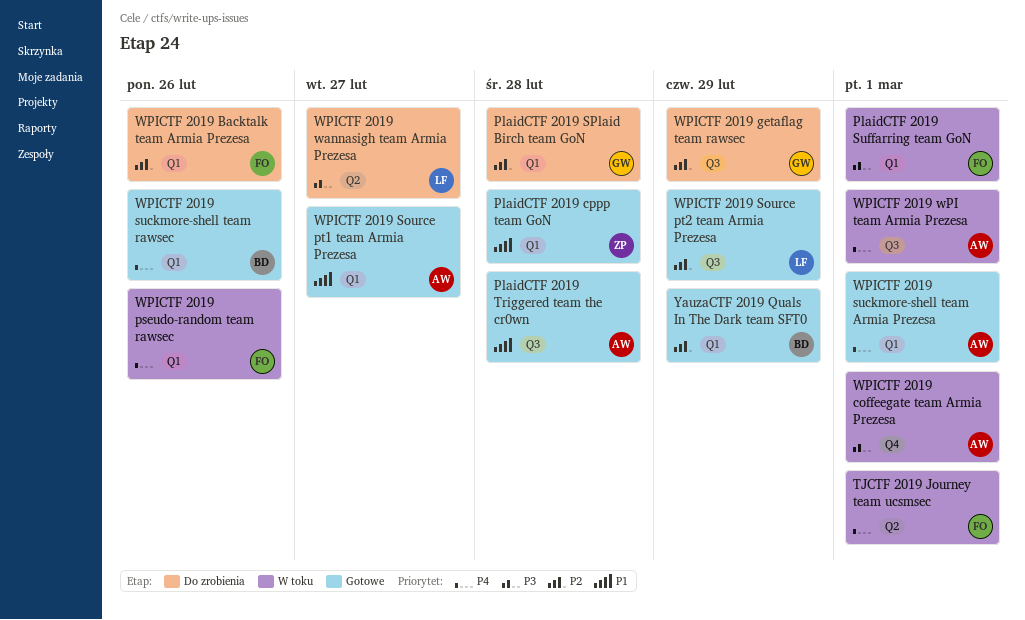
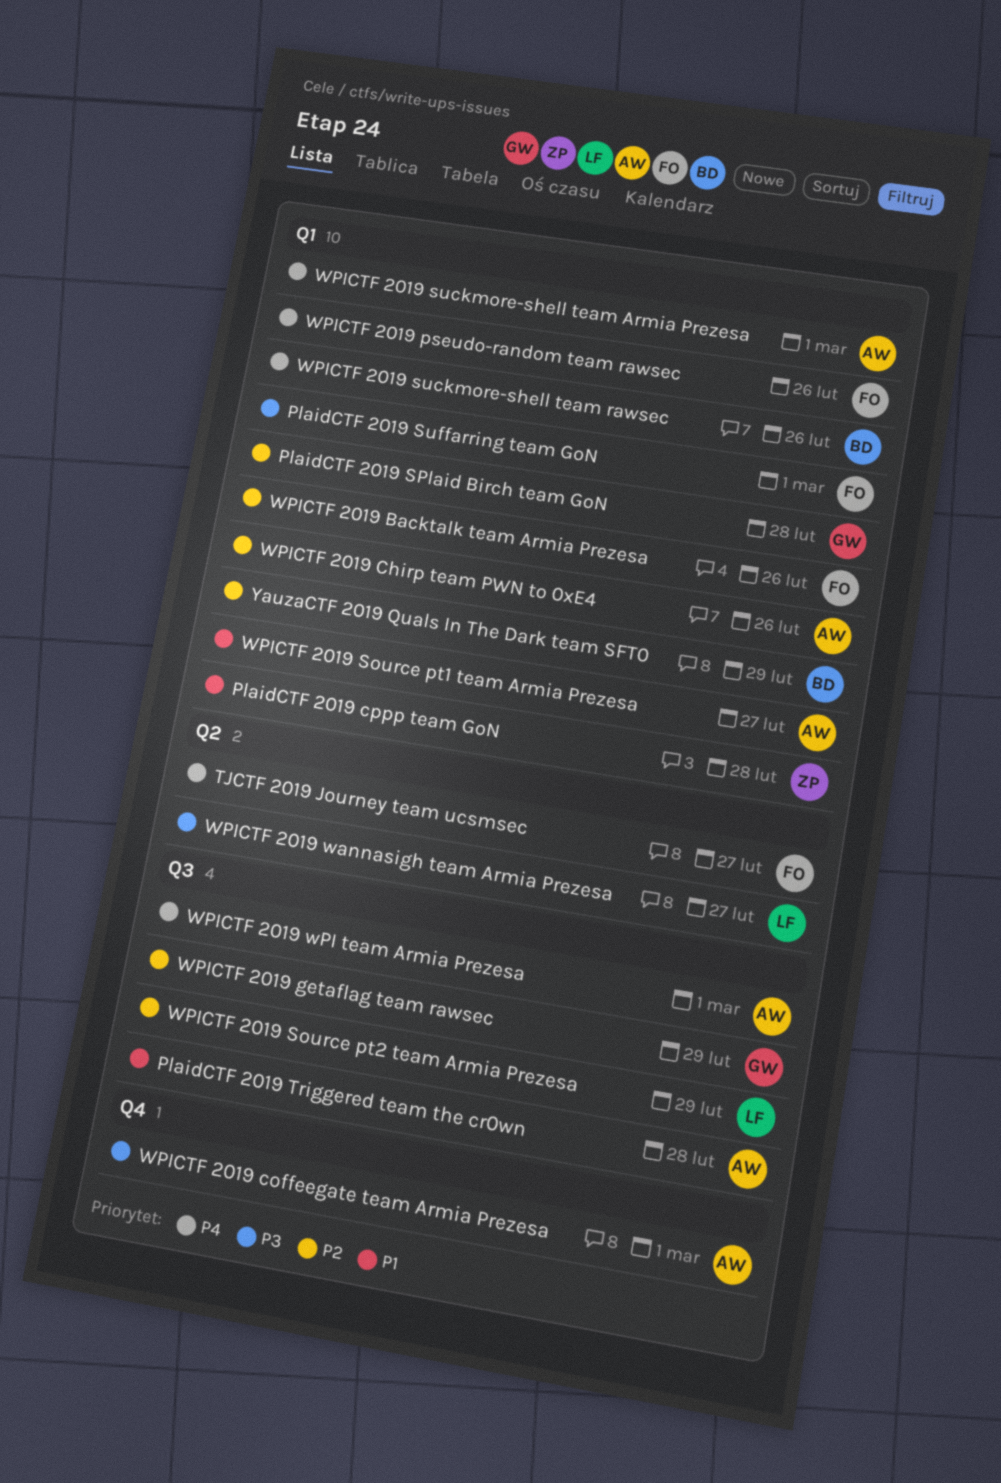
TJCTF 2019 Journey team ucsmsec, due: Mar 1 -> Feb 27
WPICTF 2019 Chirp team PWN to 0xE4: none -> present

